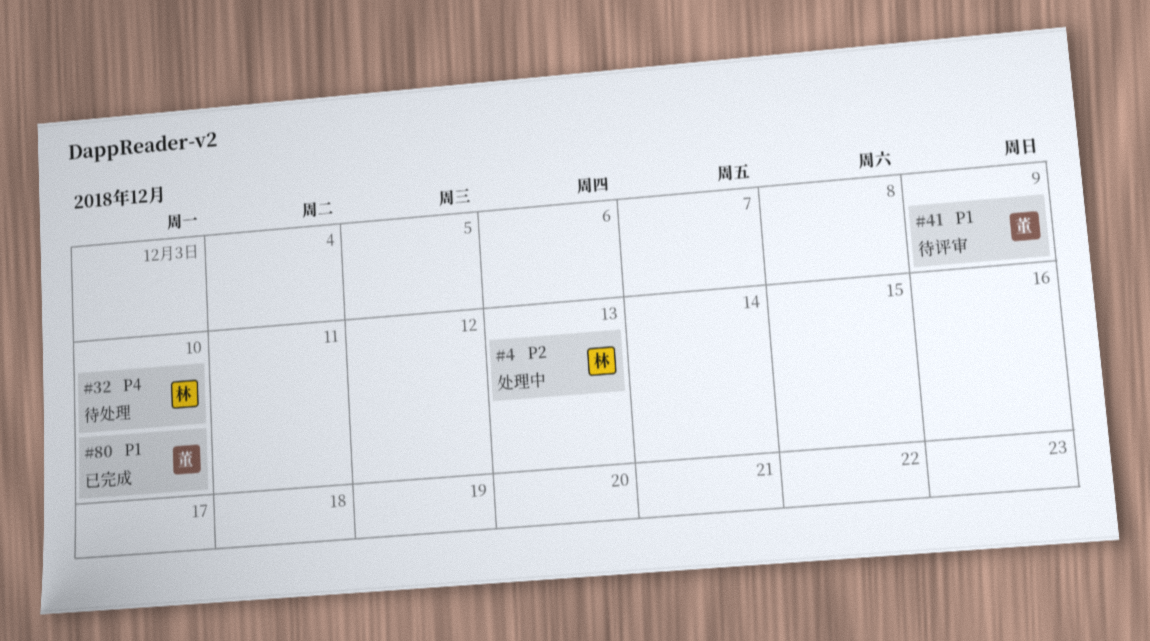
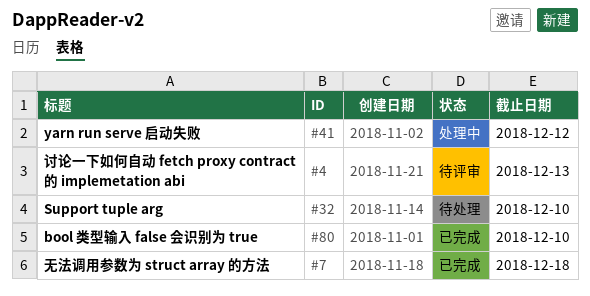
#4, status: 处理中 -> 待评审
#7: none -> present
#41, status: 待评审 -> 处理中
#41, due: Dec 9 -> Dec 12

